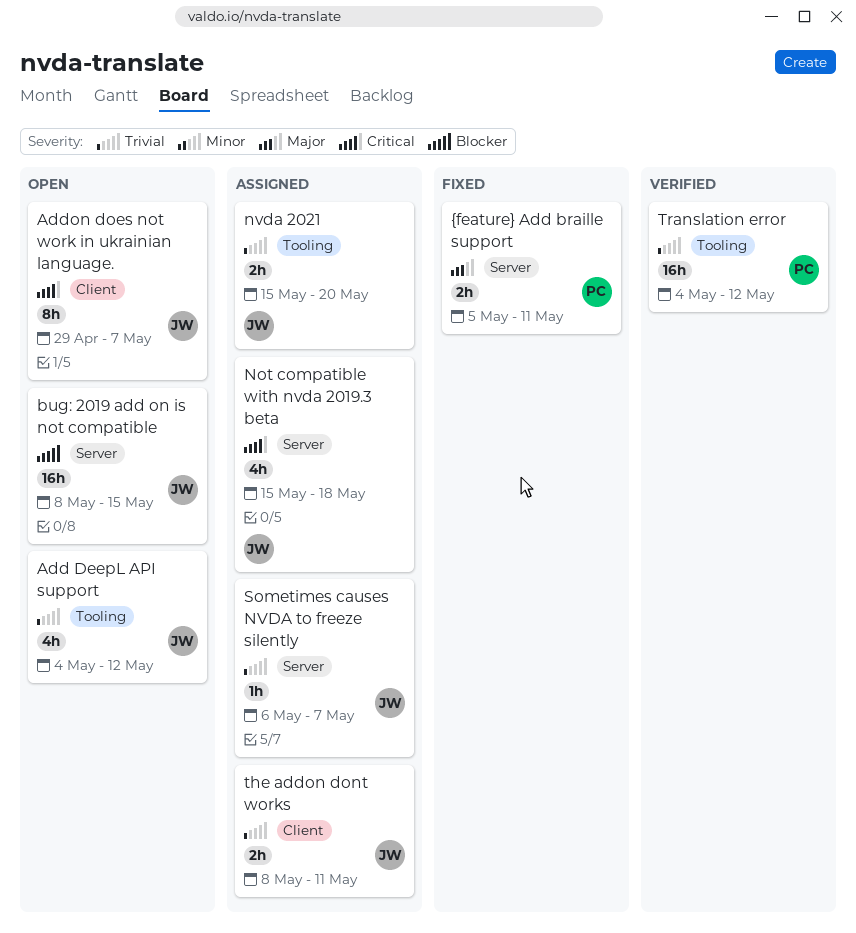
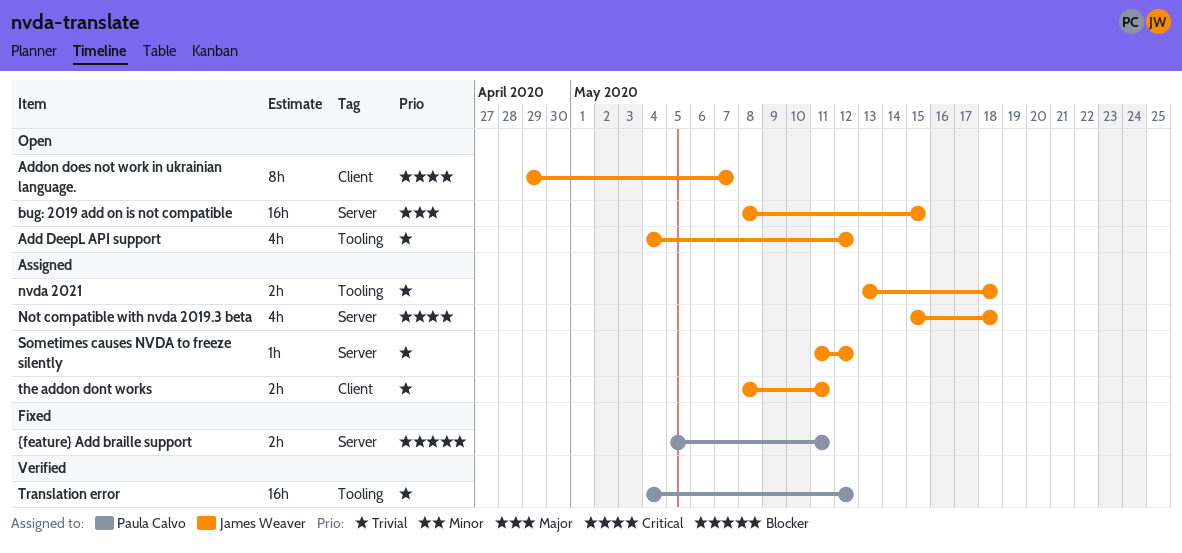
bug: 2019 add on is not compatible, priority: Blocker -> Major
nvda 2021, start: May 15 -> May 13
nvda 2021, due: May 20 -> May 18
Sometimes causes NVDA to freeze silently, start: May 6 -> May 11
Sometimes causes NVDA to freeze silently, due: May 7 -> May 12
{feature} Add braille support, priority: Major -> Blocker

